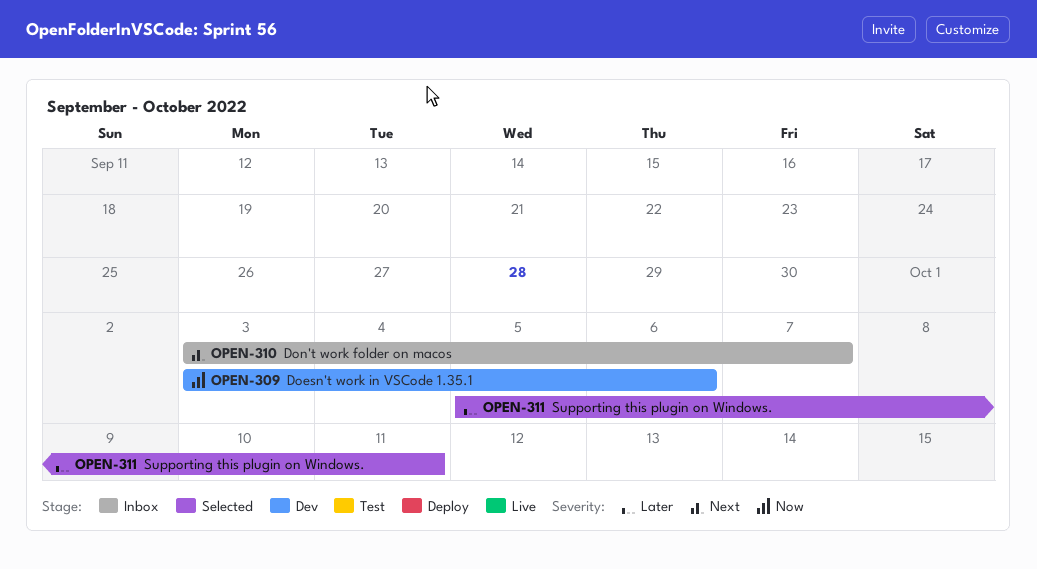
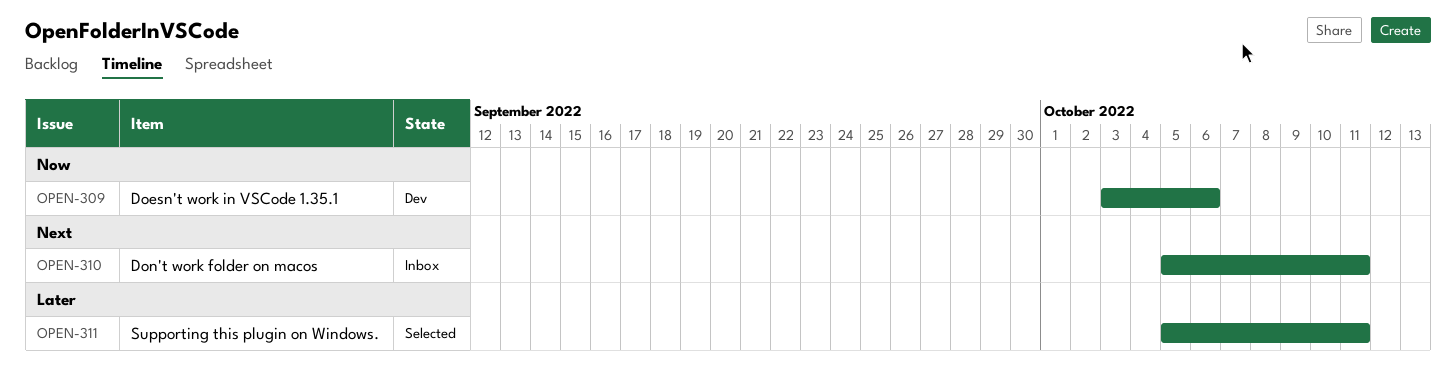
OPEN-310, start: Oct 3 -> Oct 5
OPEN-310, due: Oct 7 -> Oct 11

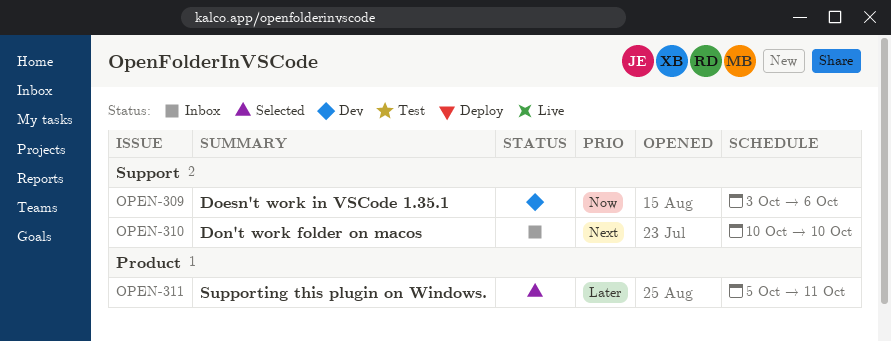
OPEN-310, start: Oct 5 -> Oct 10
OPEN-310, due: Oct 11 -> Oct 10

